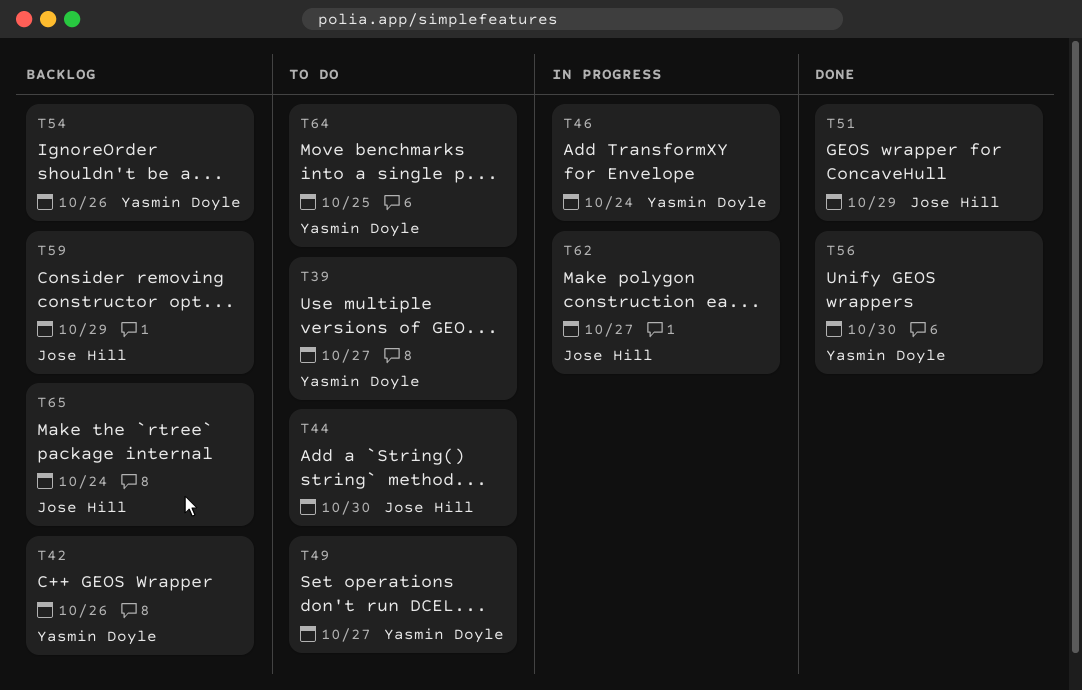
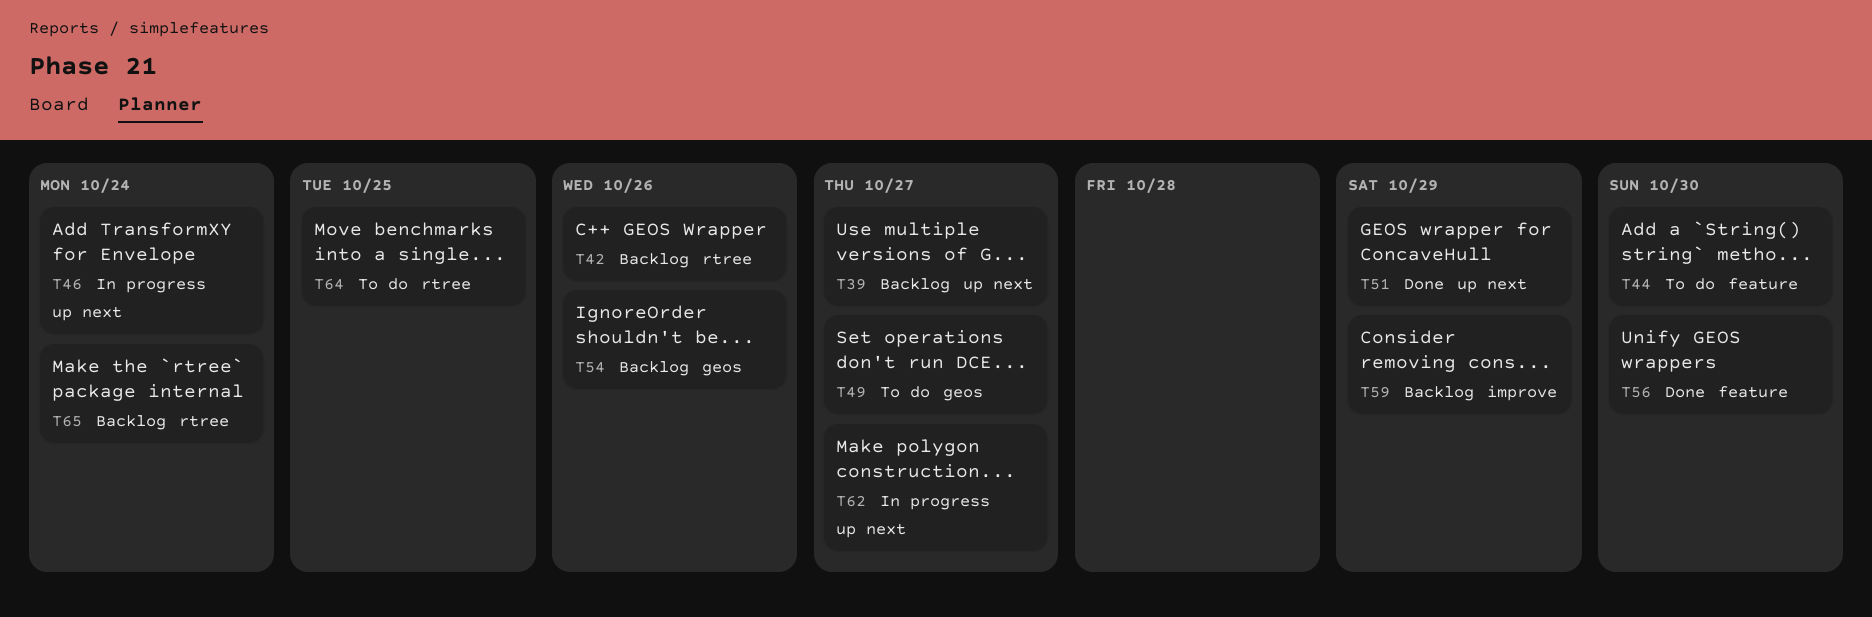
T39, status: To do -> Backlog

